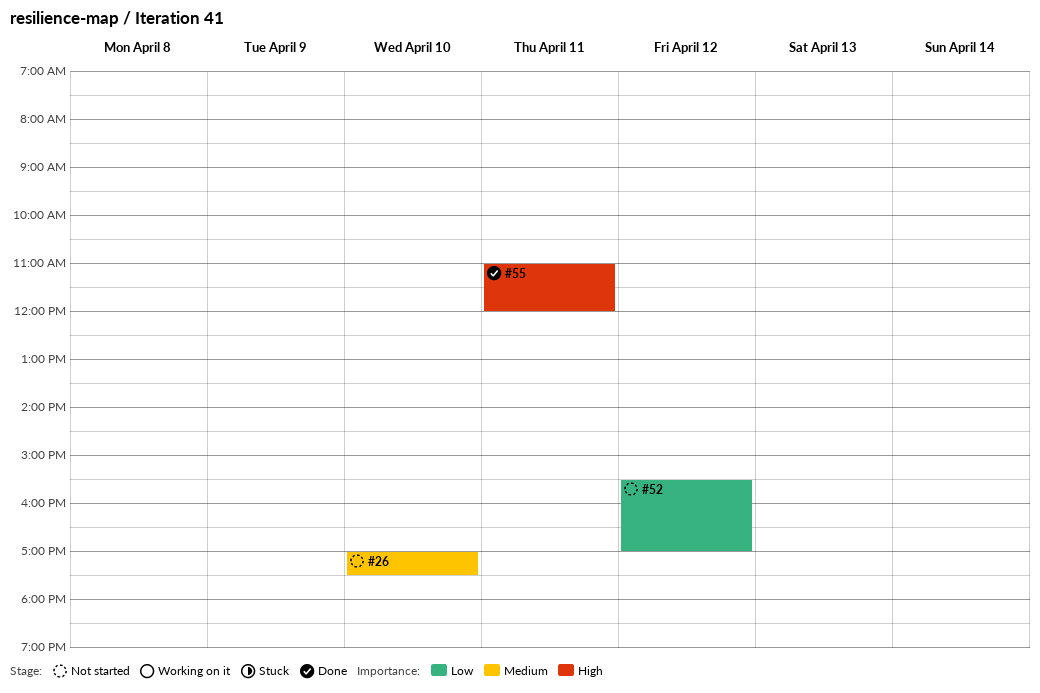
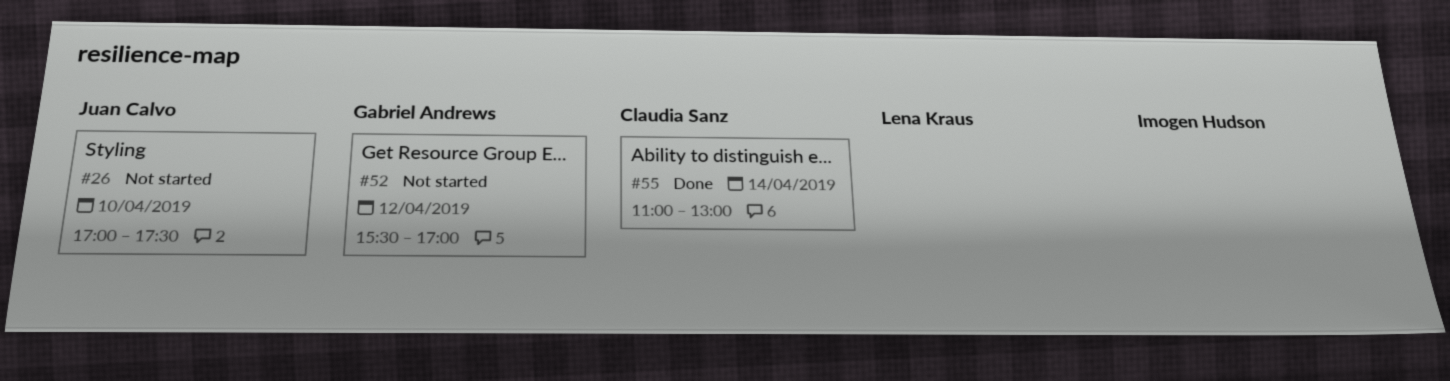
#55, day: Apr 11 -> Apr 14
#55, ends: 12:00 -> 13:00

